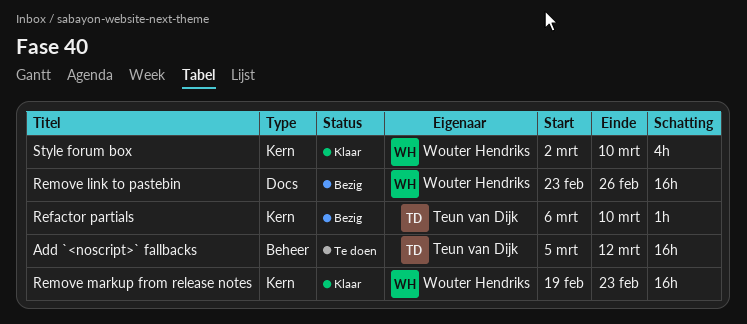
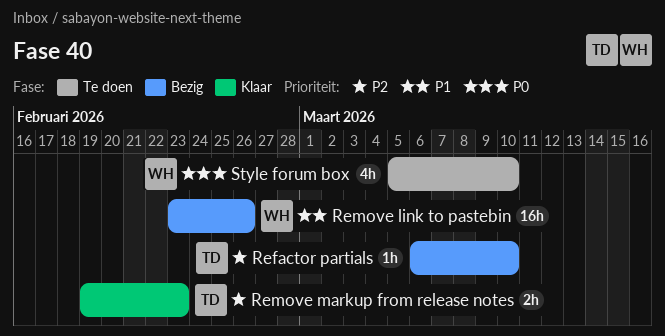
Add `<noscript>` fallbacks: present -> none
Remove markup from release notes, owner: Wouter Hendriks -> Teun van Dijk
Remove markup from release notes, estimate: 16h -> 2h
Style forum box, status: Klaar -> Te doen
Style forum box, start: Mar 2 -> Mar 5

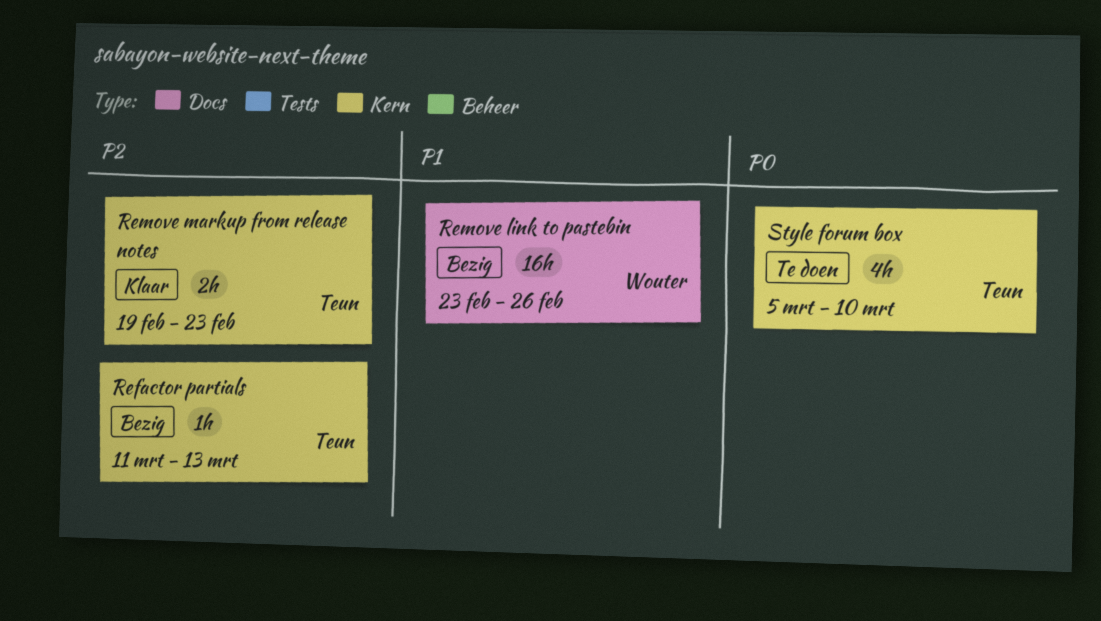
Refactor partials, start: Mar 6 -> Mar 11
Refactor partials, due: Mar 10 -> Mar 13
Style forum box, owner: Wouter -> Teun

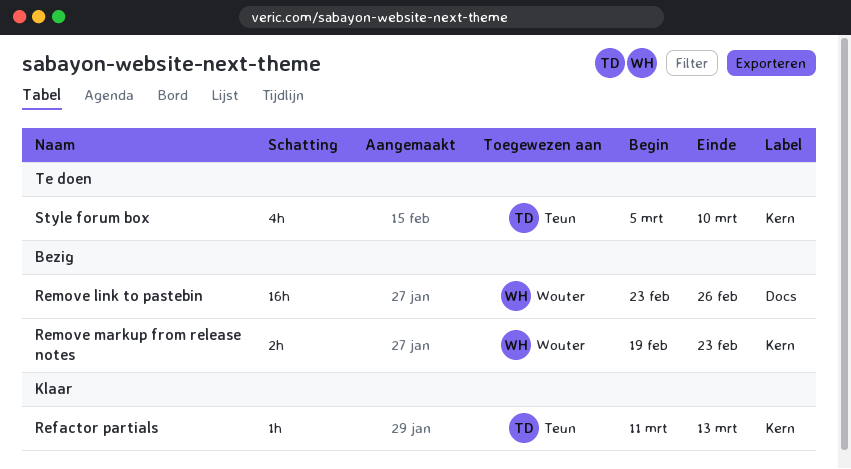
Refactor partials, status: Bezig -> Klaar
Remove markup from release notes, status: Klaar -> Bezig
Remove markup from release notes, owner: Teun -> Wouter

